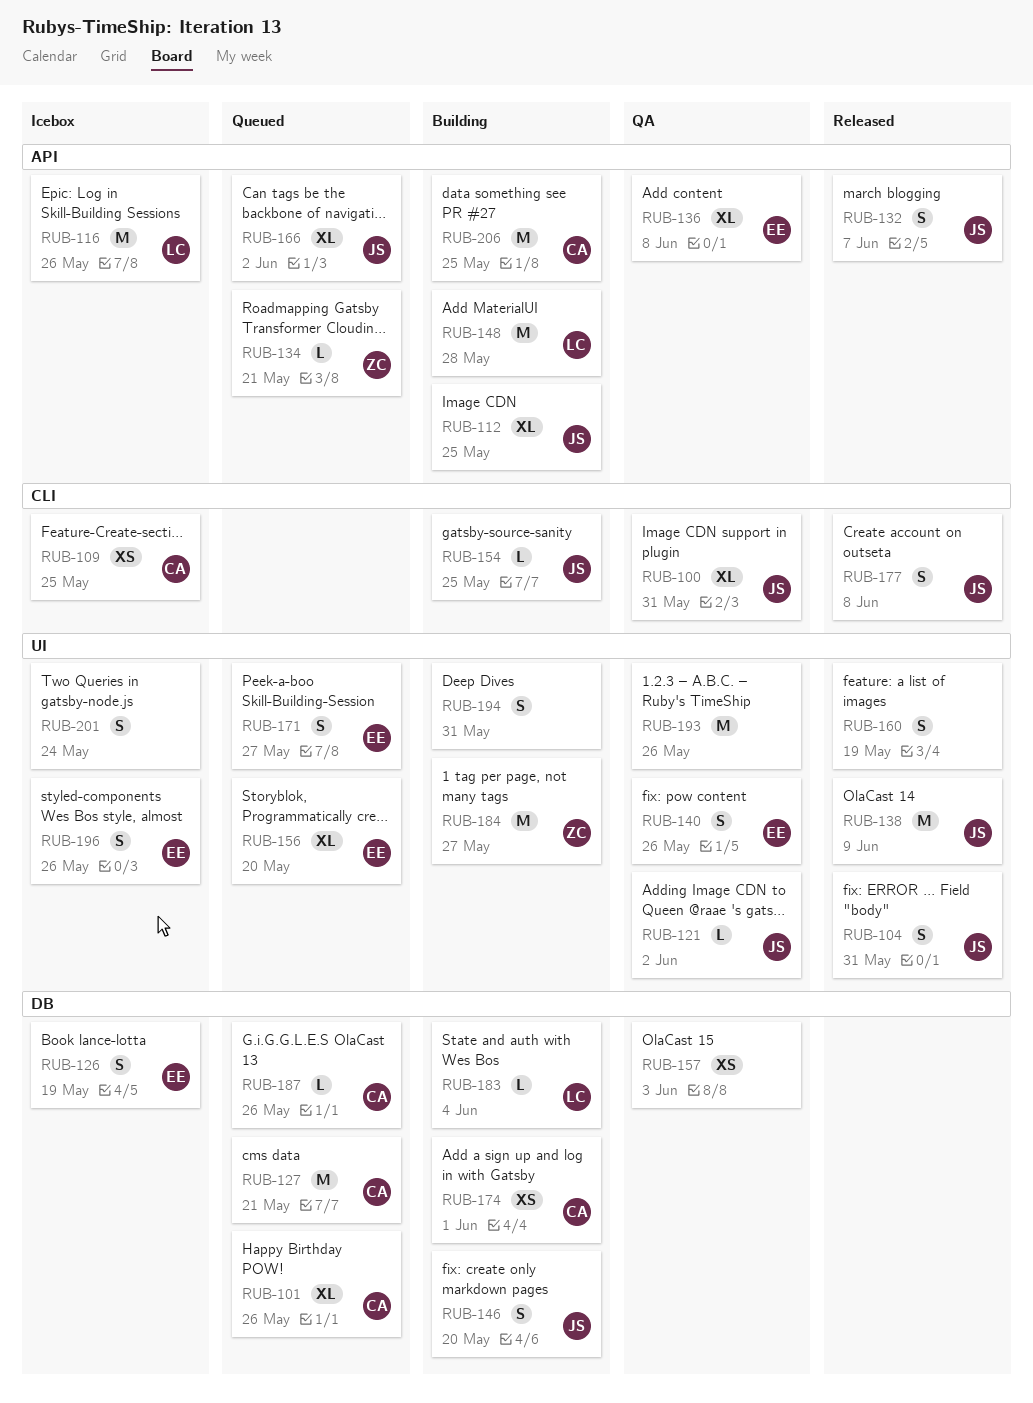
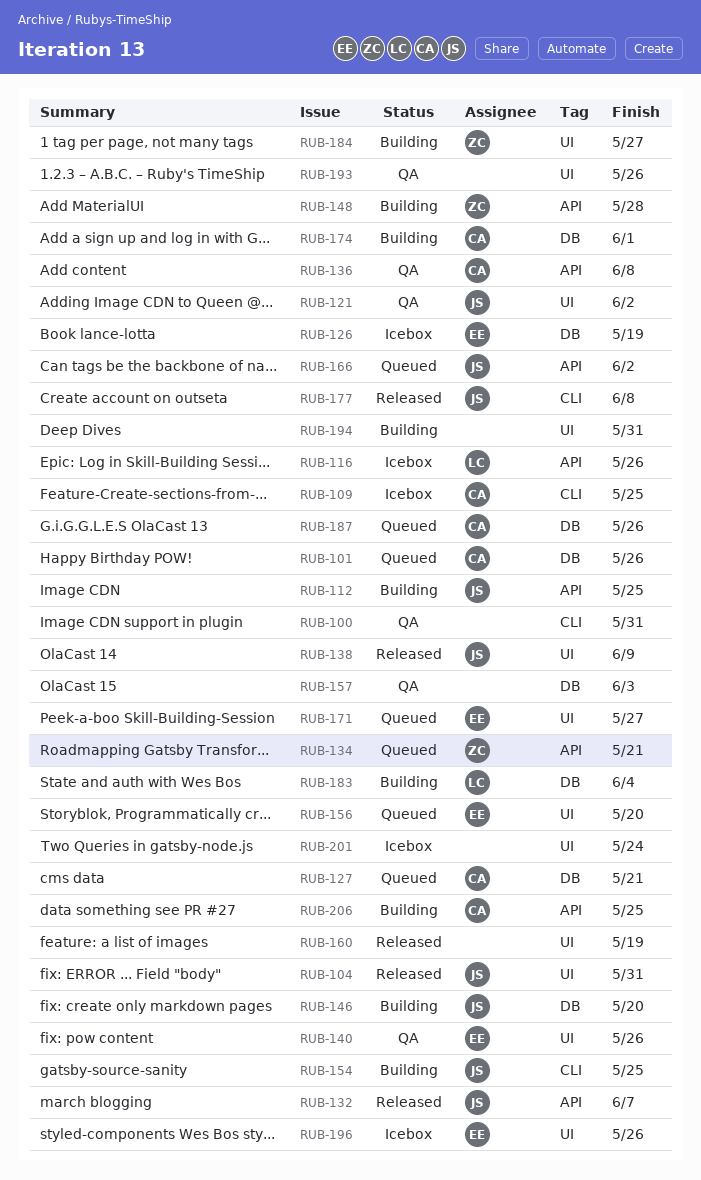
RUB-100, owner: JS -> none
RUB-136, owner: EE -> CA
RUB-148, owner: LC -> ZC

